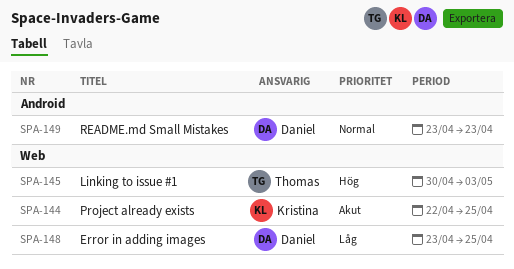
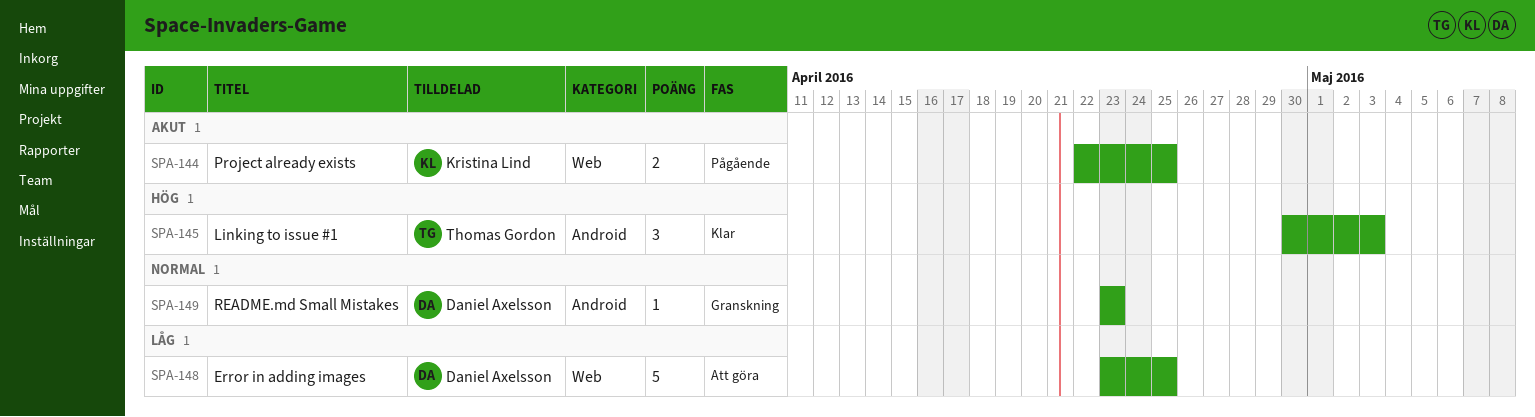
SPA-145, label: Web -> Android

